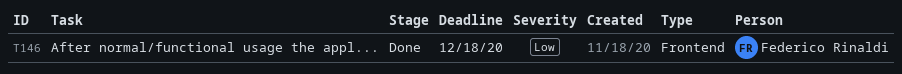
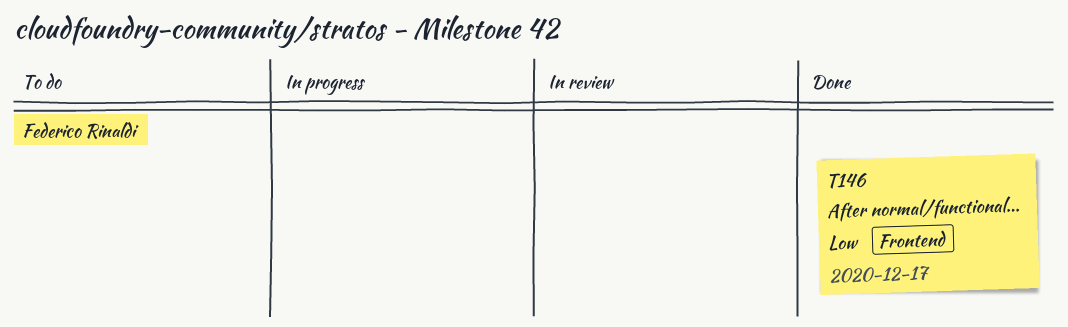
T146, due: Dec 18 -> Dec 17

